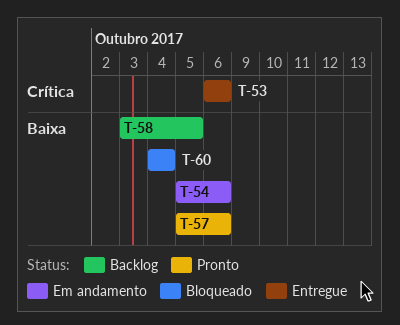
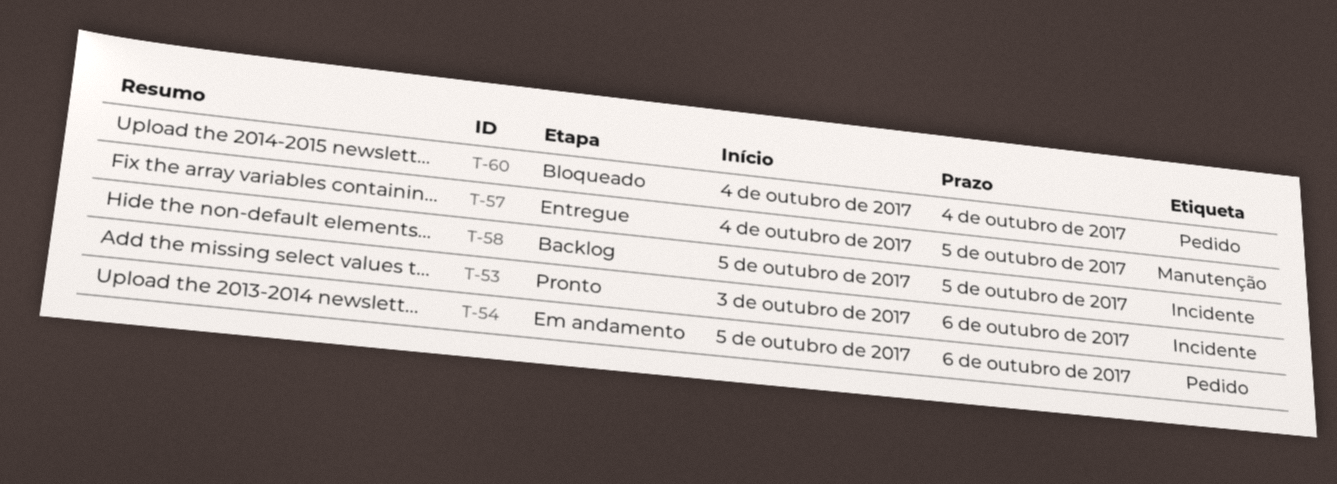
T-53, status: Entregue -> Pronto
T-53, start: Oct 6 -> Oct 3
T-57, status: Pronto -> Entregue
T-57, start: Oct 5 -> Oct 4
T-57, due: Oct 6 -> Oct 5
T-58, start: Oct 3 -> Oct 5

